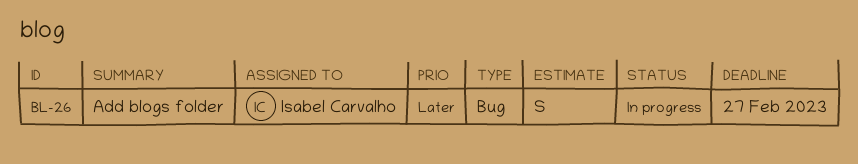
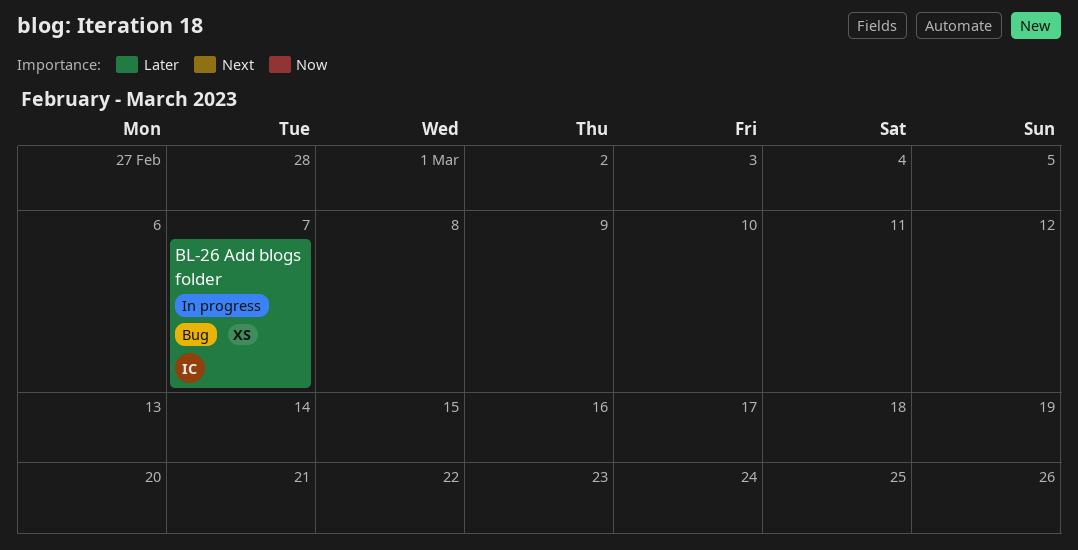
BL-26, estimate: S -> XS
BL-26, due: Feb 27 -> Mar 7

